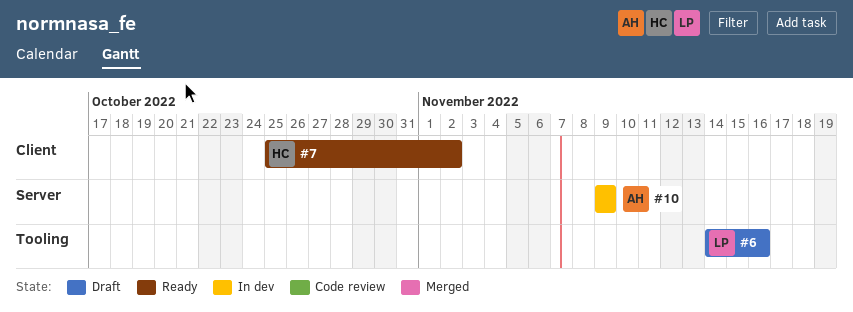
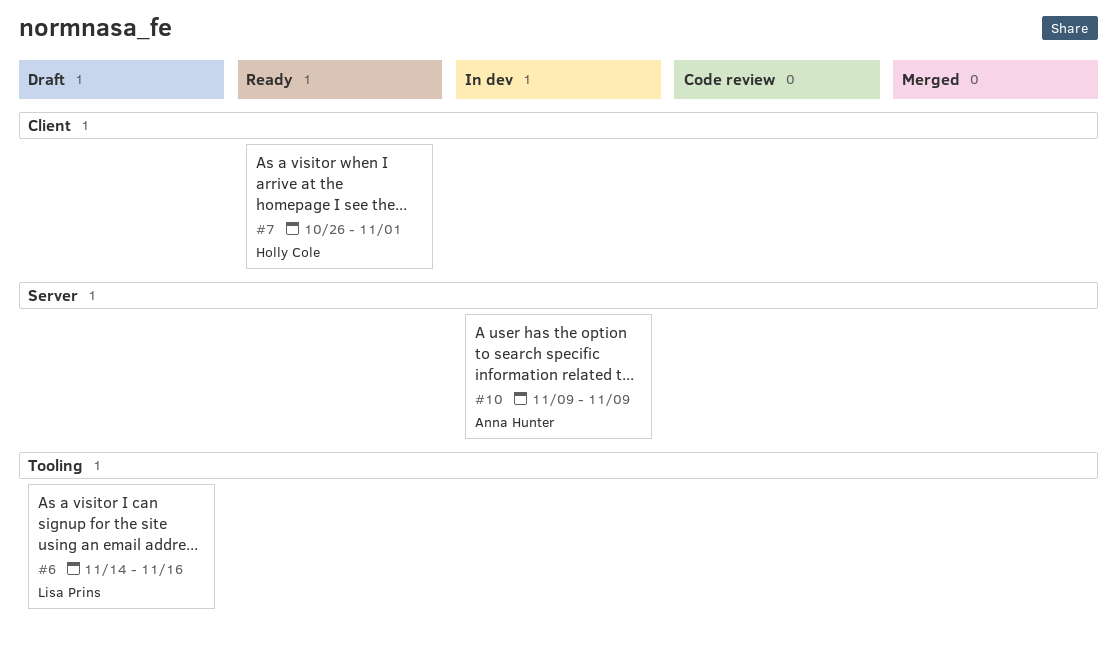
#7, start: Oct 25 -> Oct 26
#7, due: Nov 2 -> Nov 1

